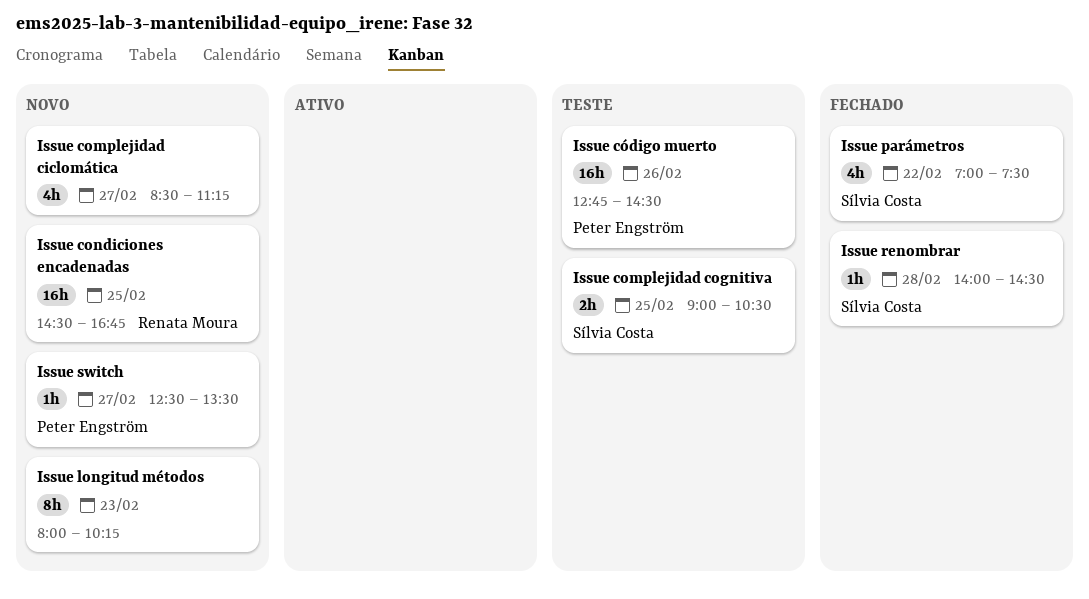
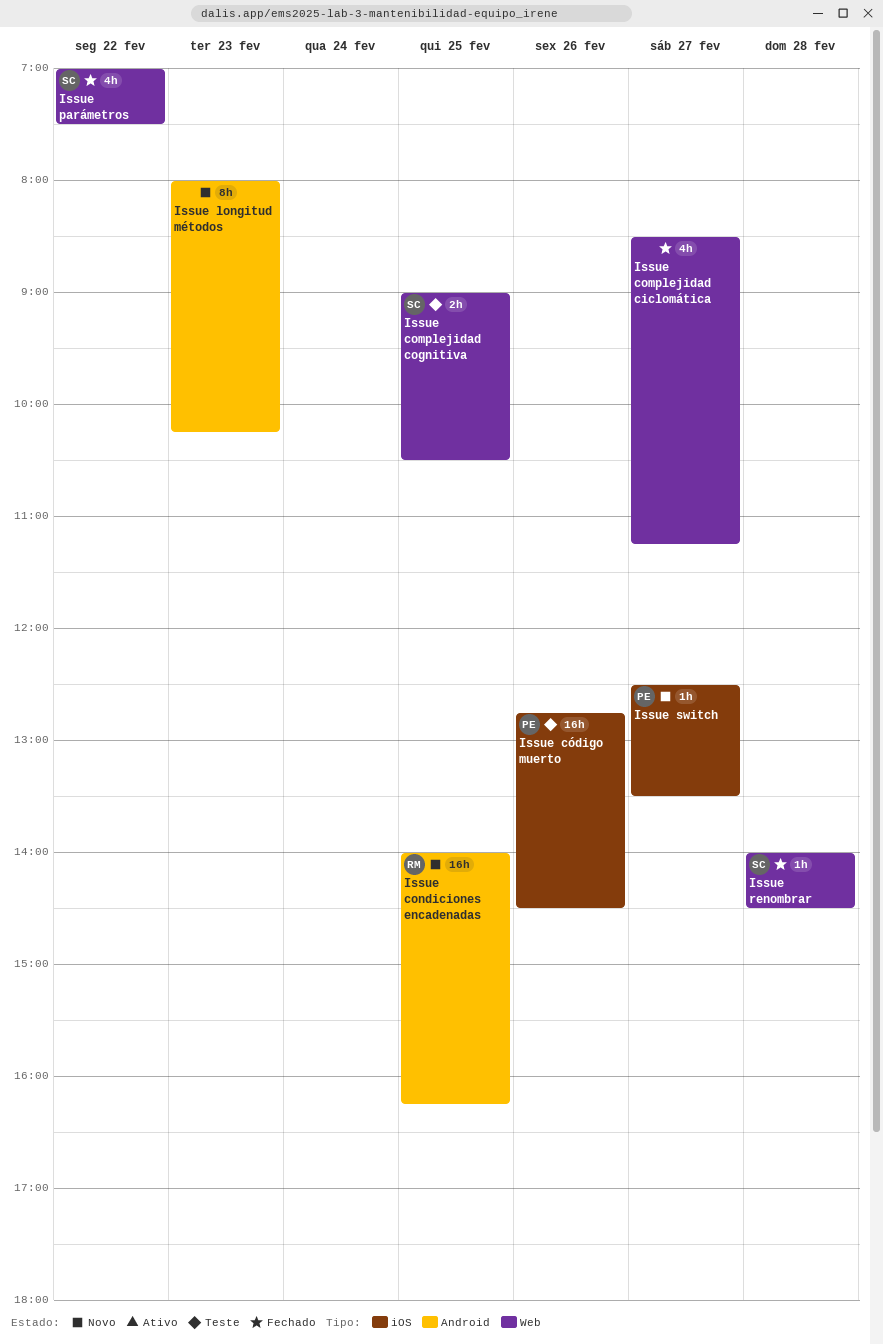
Issue complejidad ciclomática, status: Novo -> Fechado
Issue condiciones encadenadas, begins: 14:30 -> 14:00
Issue condiciones encadenadas, ends: 16:45 -> 16:15

